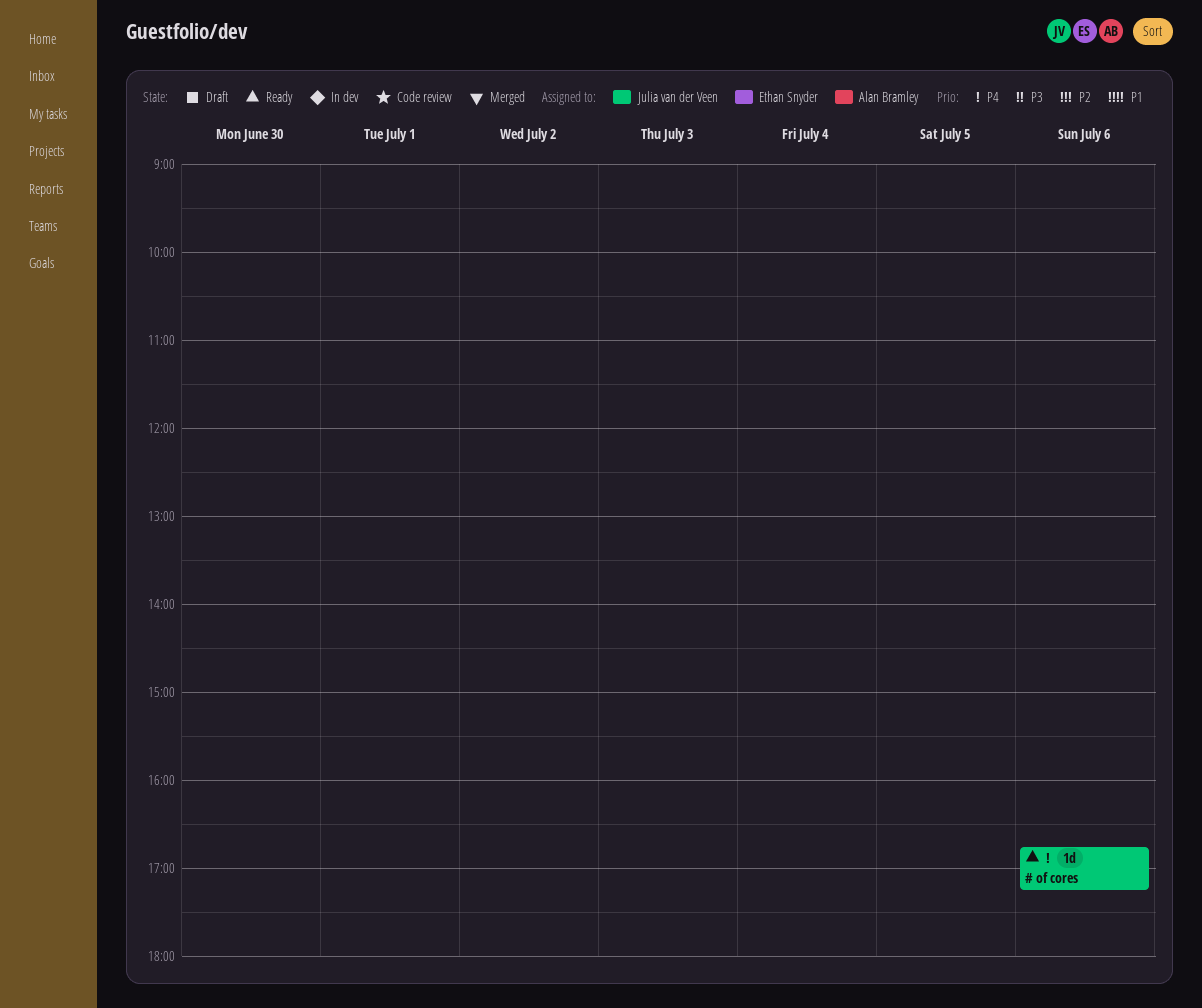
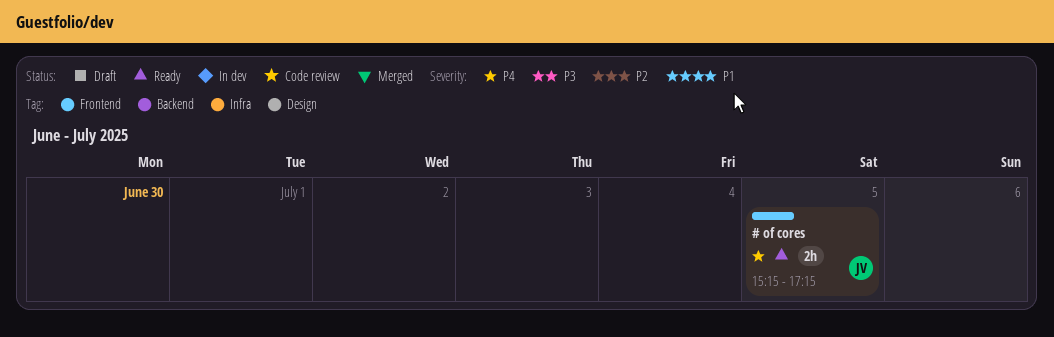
# of cores, estimate: 1d -> 2h
# of cores, day: Jul 6 -> Jul 5
# of cores, begins: 16:45 -> 15:15

